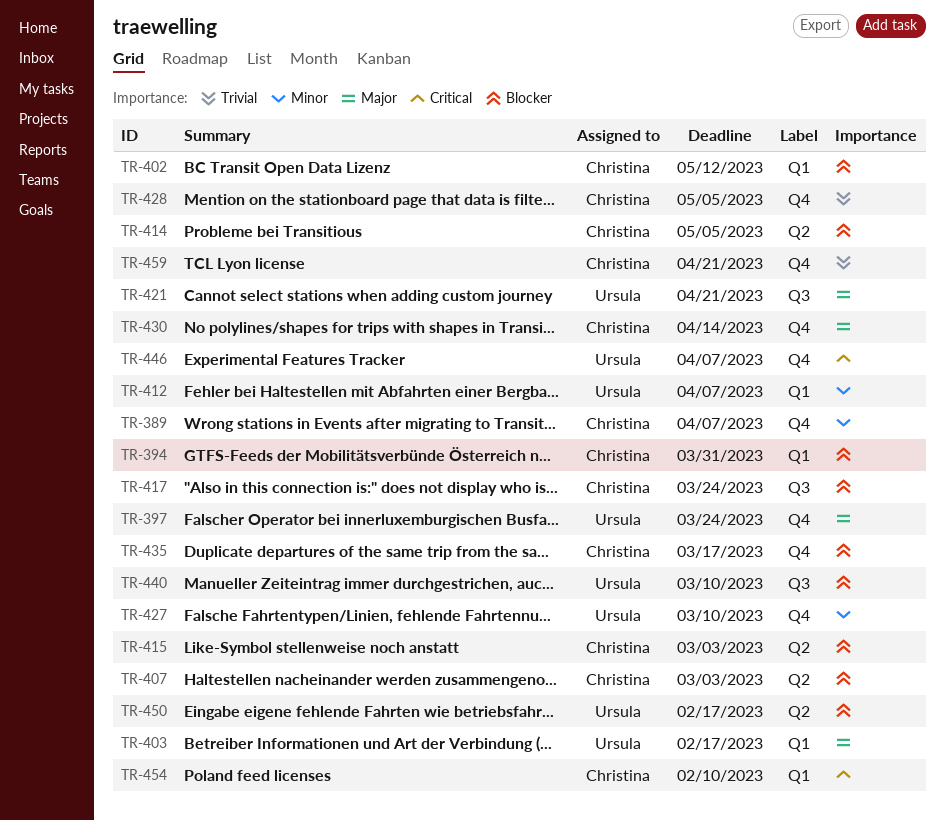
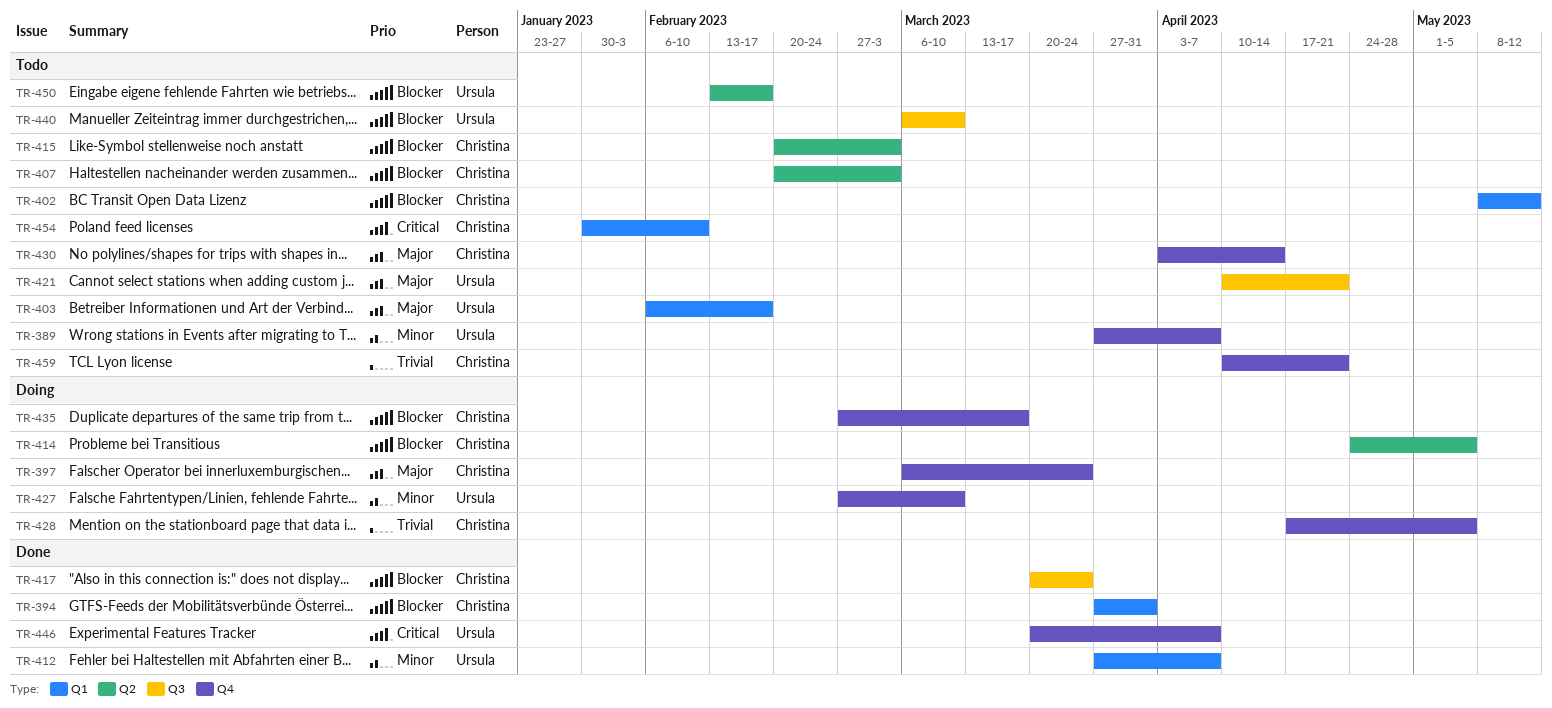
TR-389, owner: Christina -> Ursula
TR-397, owner: Ursula -> Christina

